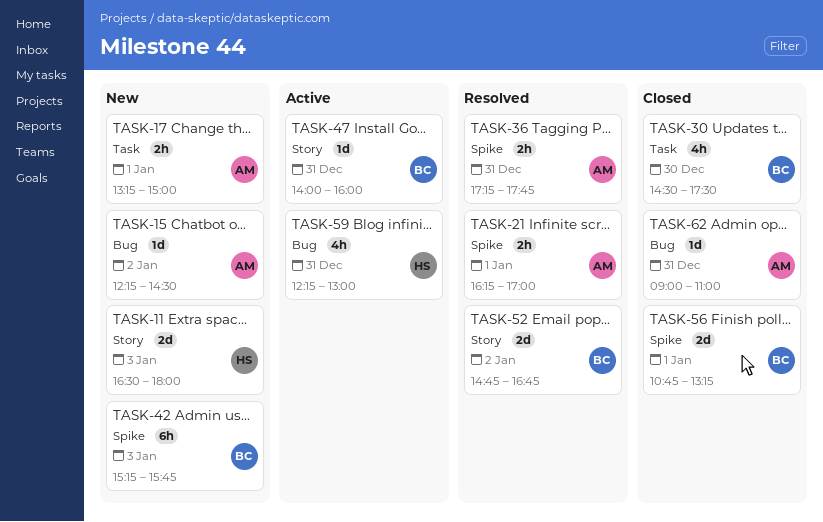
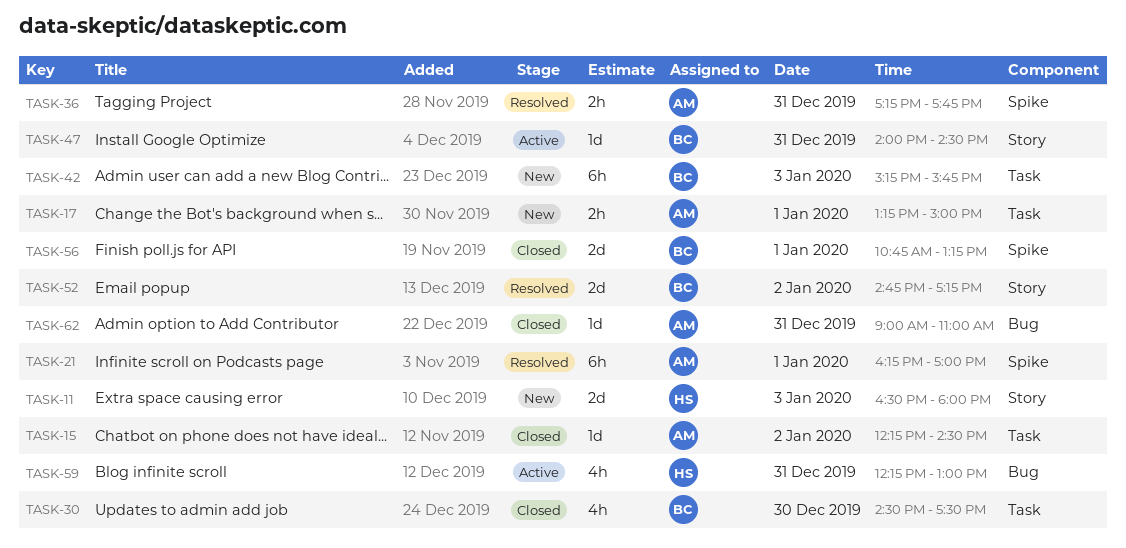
TASK-15, status: New -> Closed
TASK-15, label: Bug -> Task
TASK-21, estimate: 2h -> 6h
TASK-42, label: Spike -> Task
TASK-47, ends: 16:00 -> 14:30
TASK-52, ends: 16:45 -> 17:15

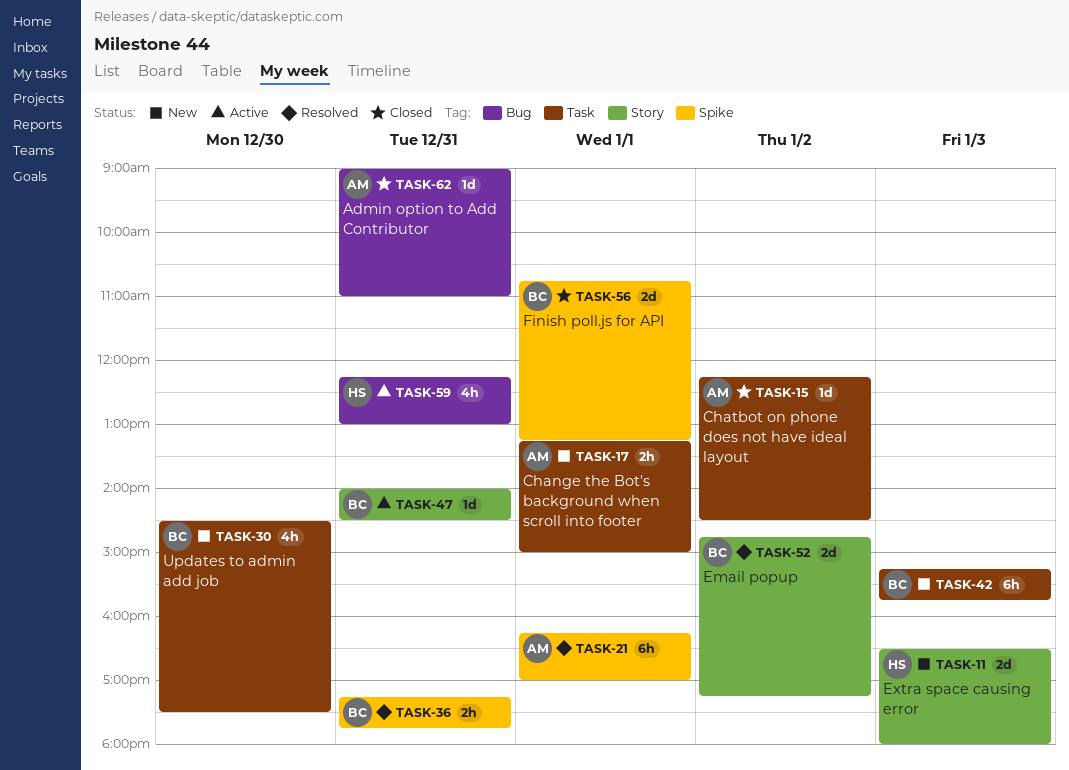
TASK-30, status: Closed -> New
TASK-36, owner: AM -> BC

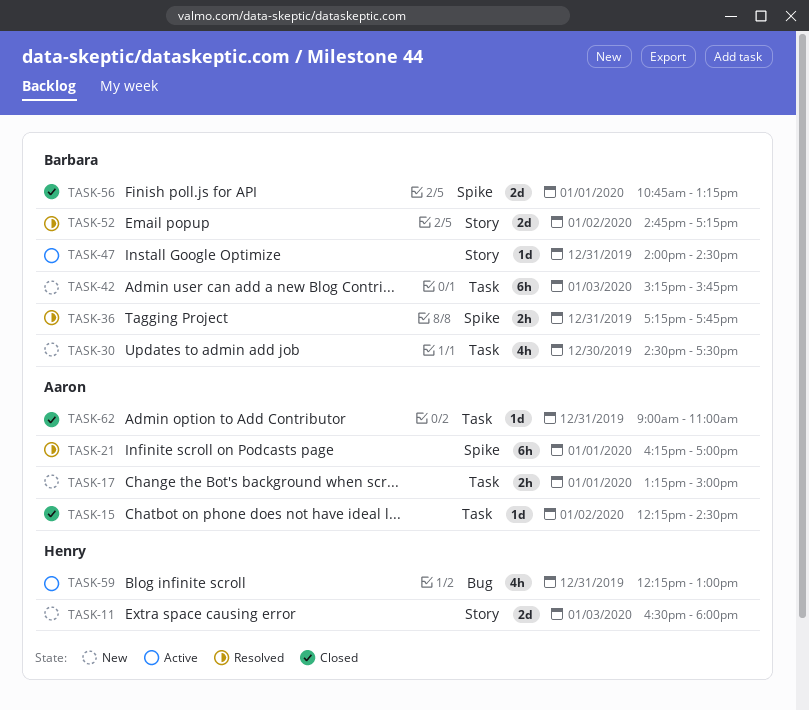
TASK-62, label: Bug -> Task

